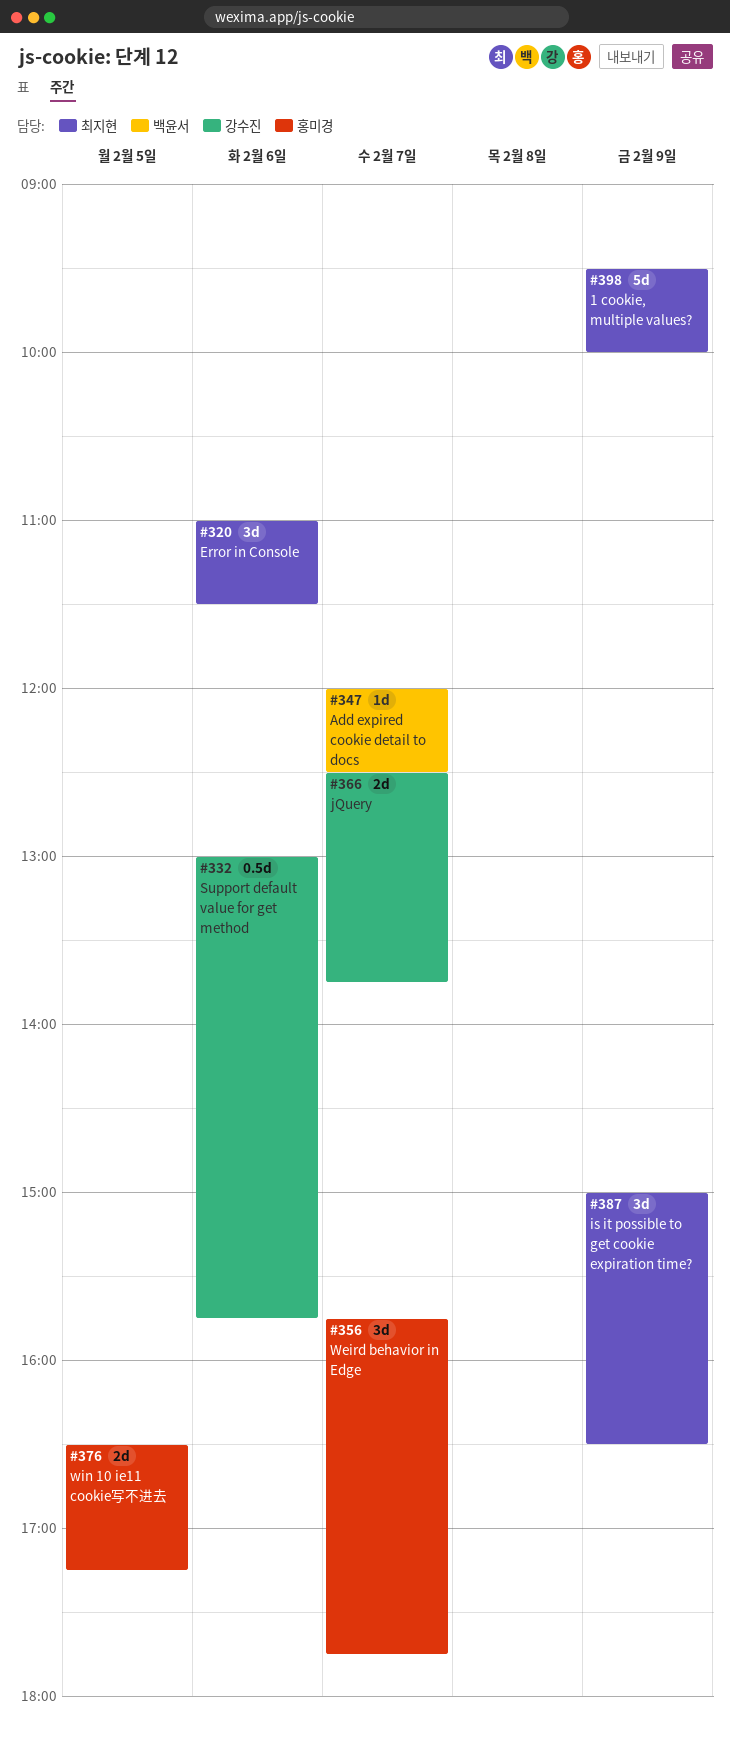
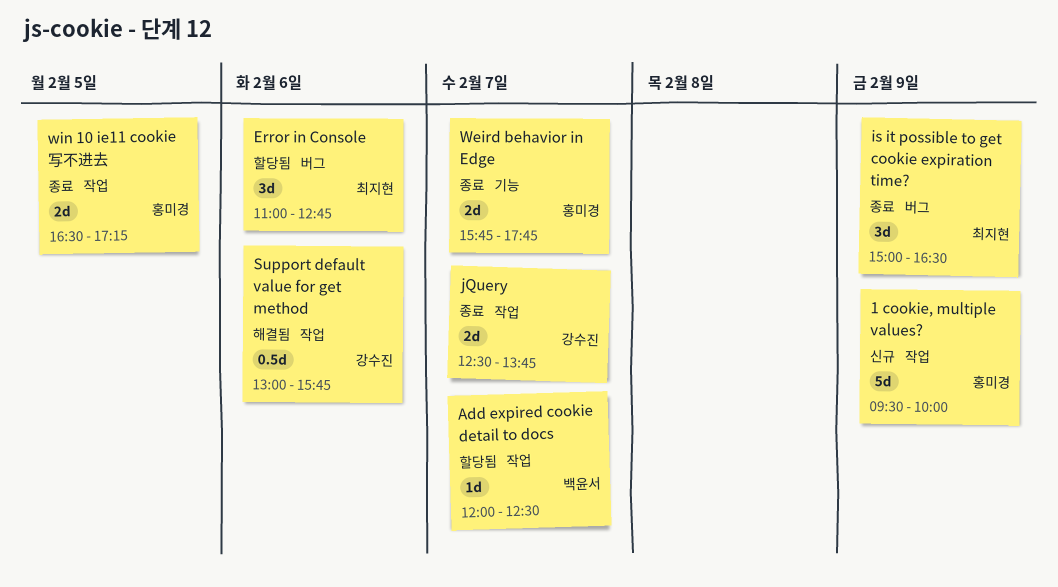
1 cookie, multiple values?, owner: 최지현 -> 홍미경
Error in Console, ends: 11:30 -> 12:45
Weird behavior in Edge, estimate: 3d -> 2d

